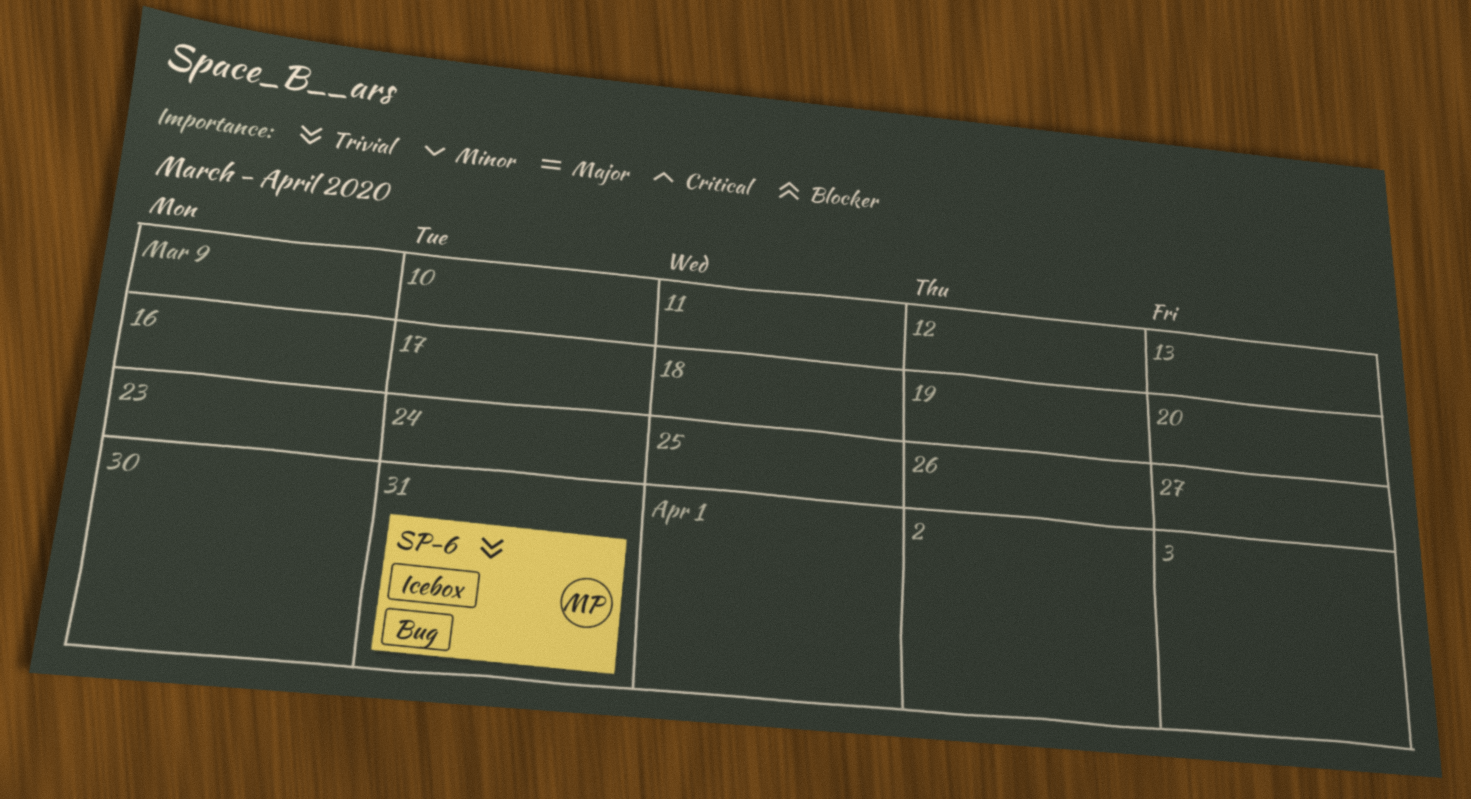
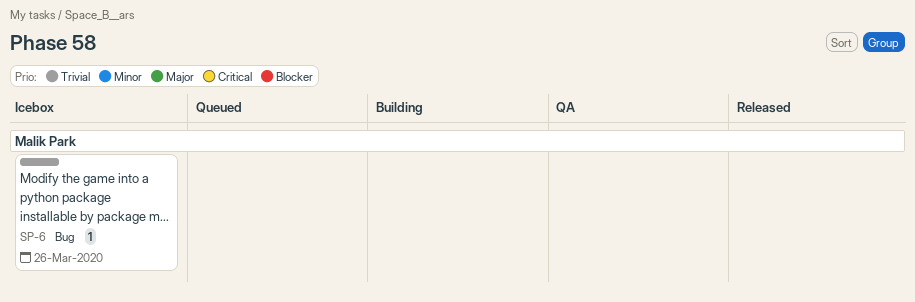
SP-6, due: Mar 31 -> Mar 26

